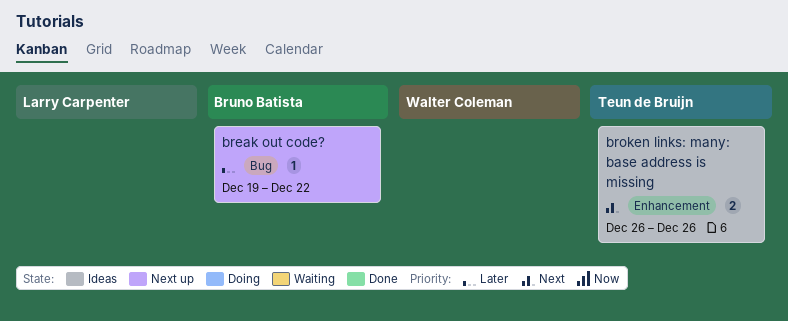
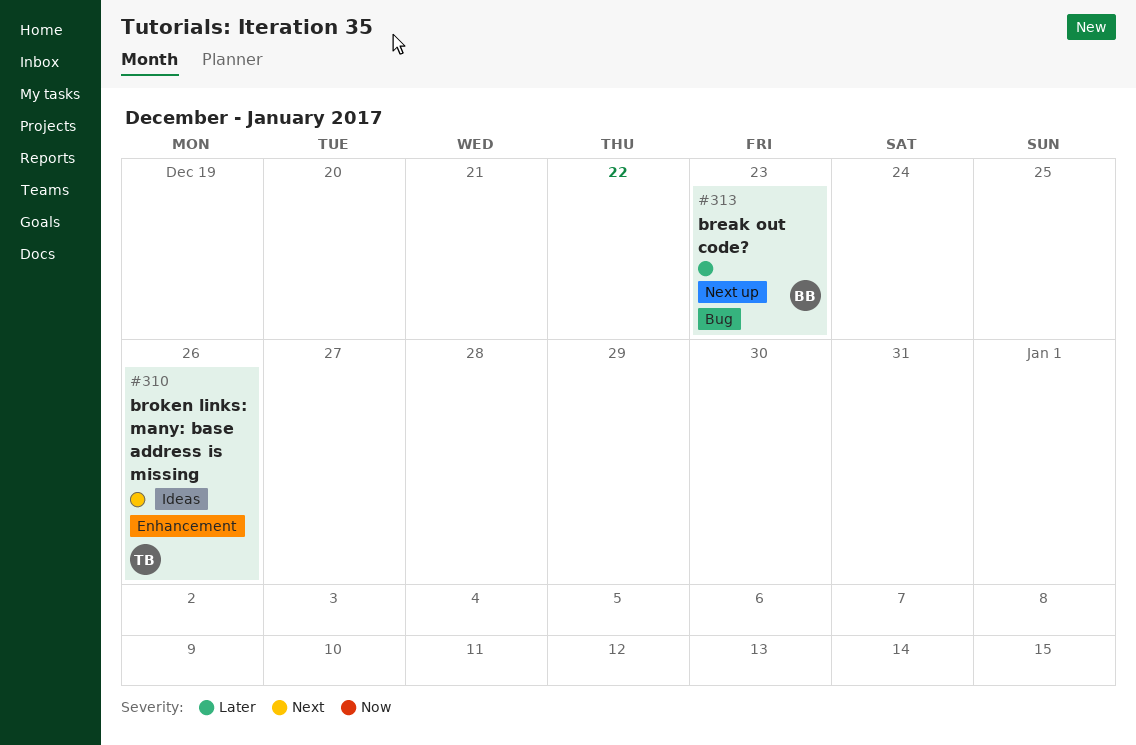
break out code?, due: Dec 22 -> Dec 23

